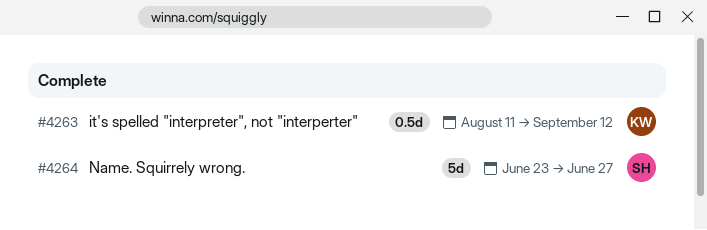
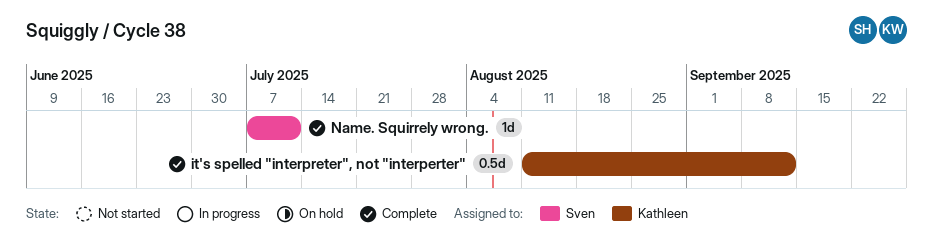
Name. Squirrely wrong., estimate: 5d -> 1d
Name. Squirrely wrong., start: Jun 23 -> Jul 7
Name. Squirrely wrong., due: Jun 27 -> Jul 11

